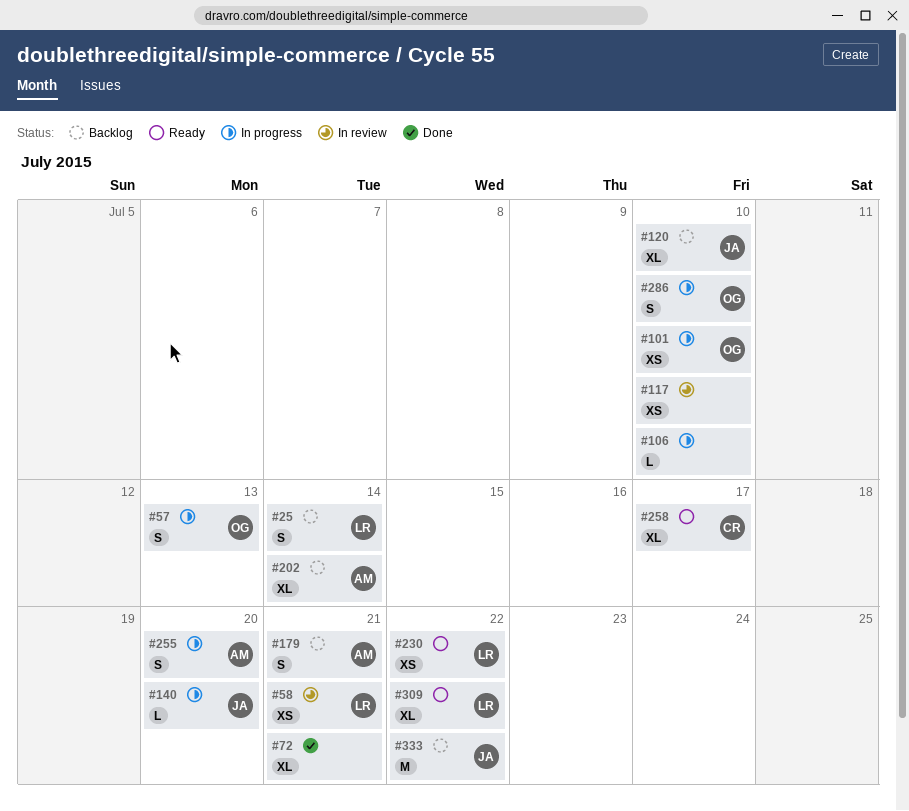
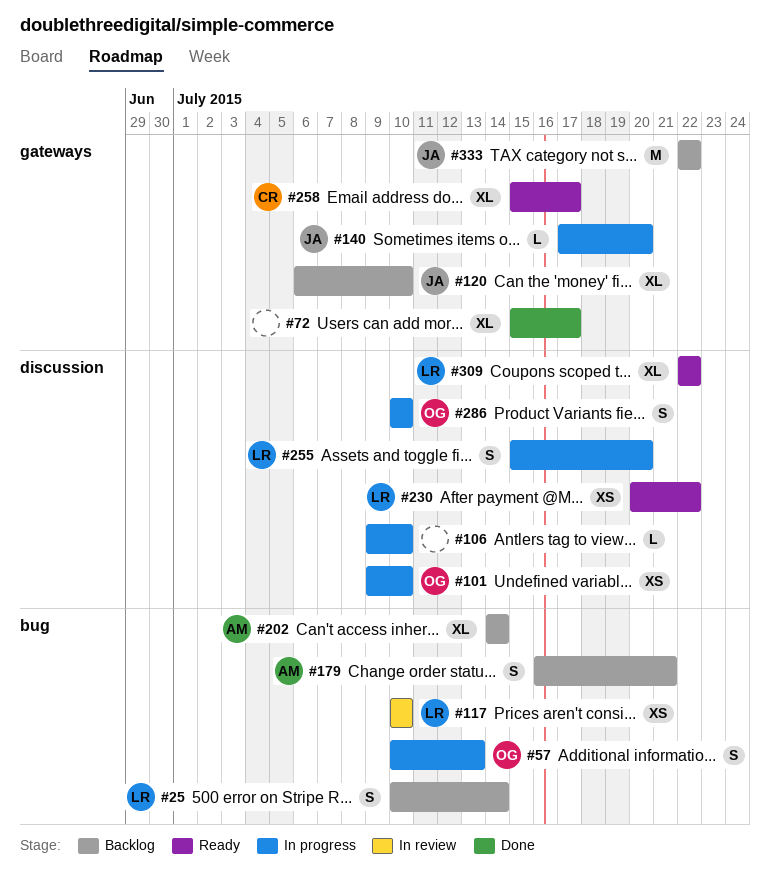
#58: present -> none
#72, due: Jul 21 -> Jul 17
#117, owner: none -> LR
#255, owner: AM -> LR

